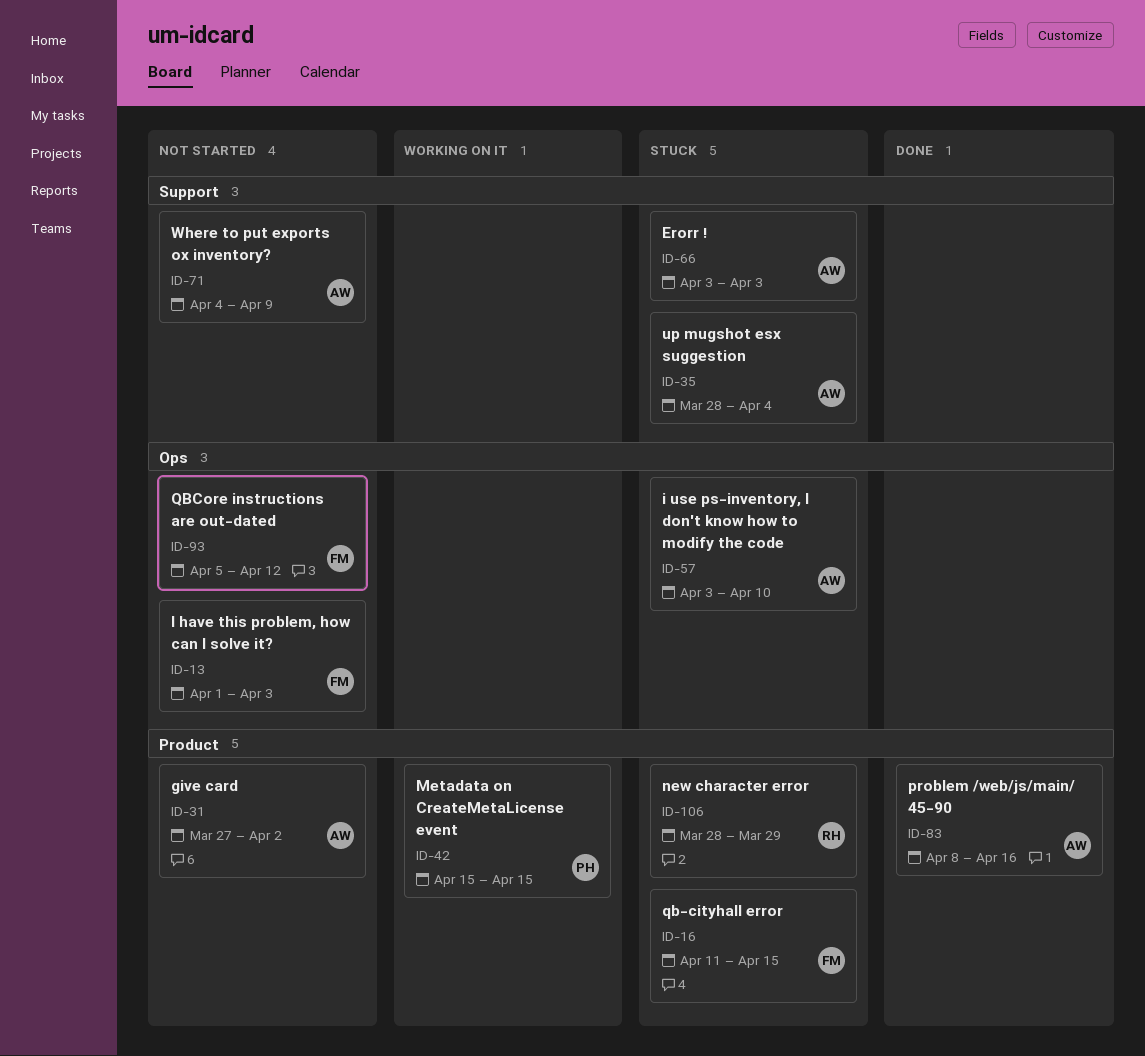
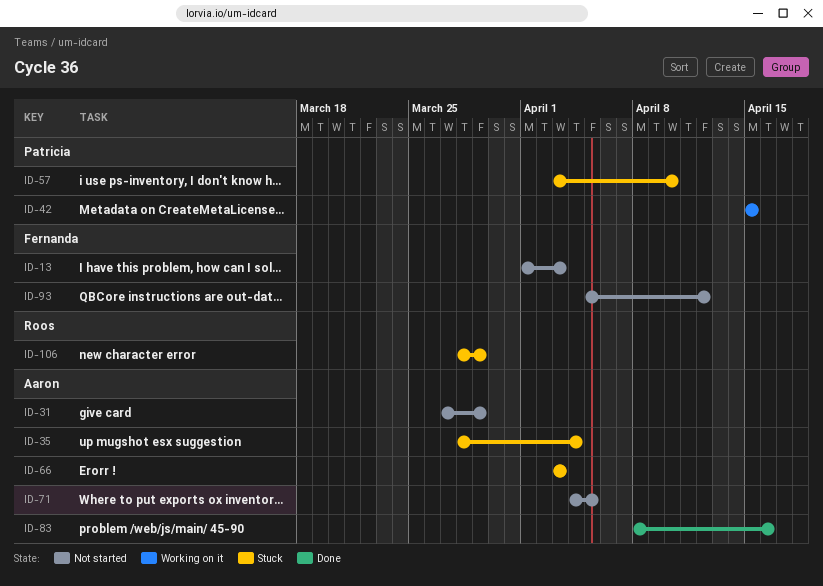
ID-16: present -> none
ID-31, due: Apr 2 -> Mar 29
ID-57, owner: Aaron -> Patricia
ID-71, due: Apr 9 -> Apr 5

